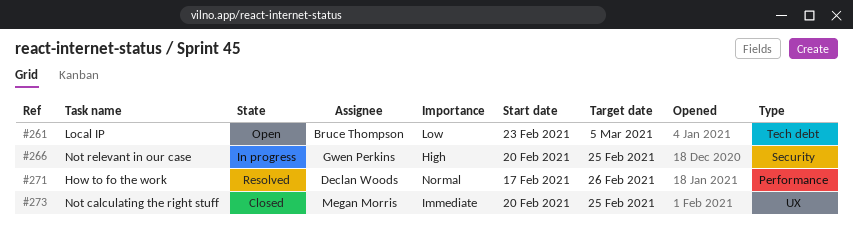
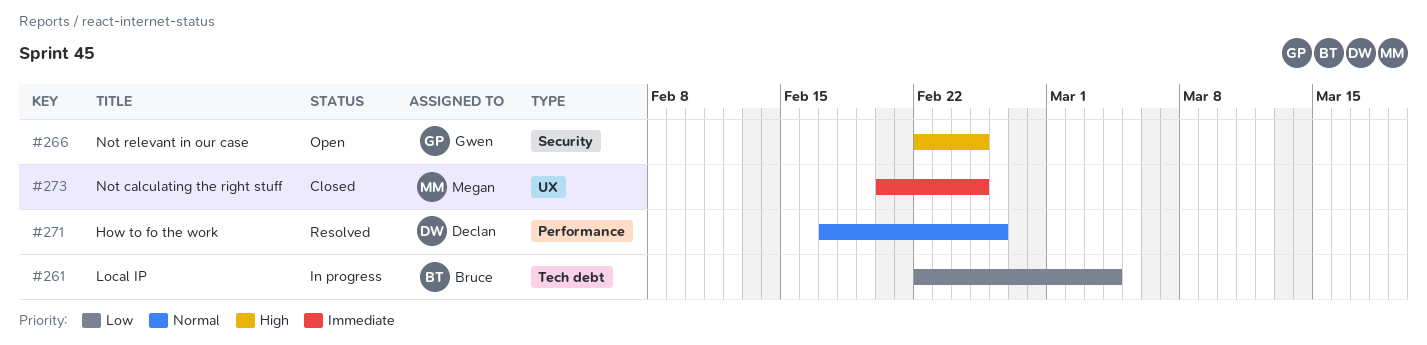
#261, status: Open -> In progress
#261, start: Feb 23 -> Feb 22
#261, due: Mar 5 -> Mar 4
#266, status: In progress -> Open
#266, start: Feb 20 -> Feb 22

